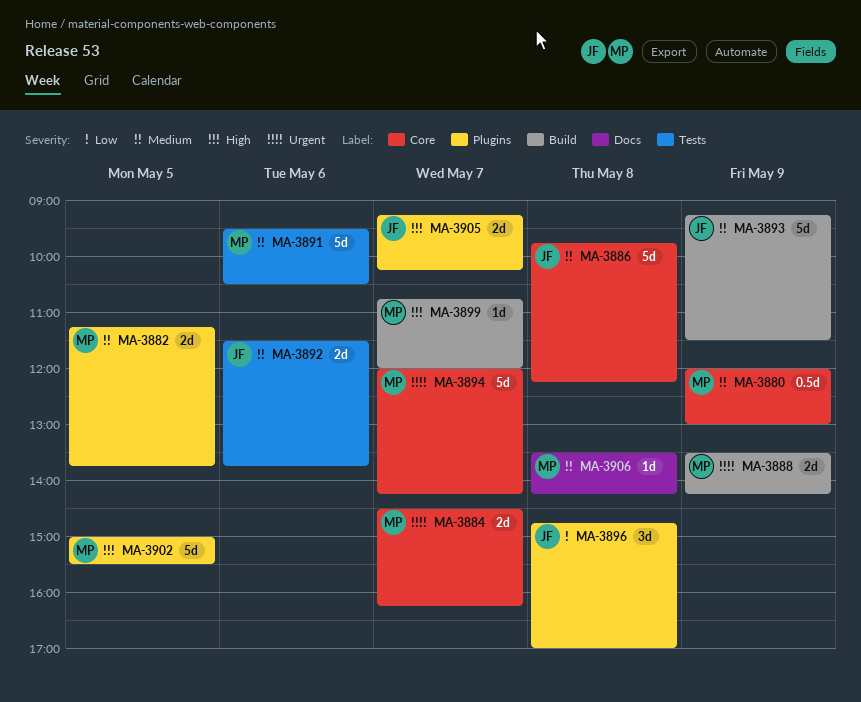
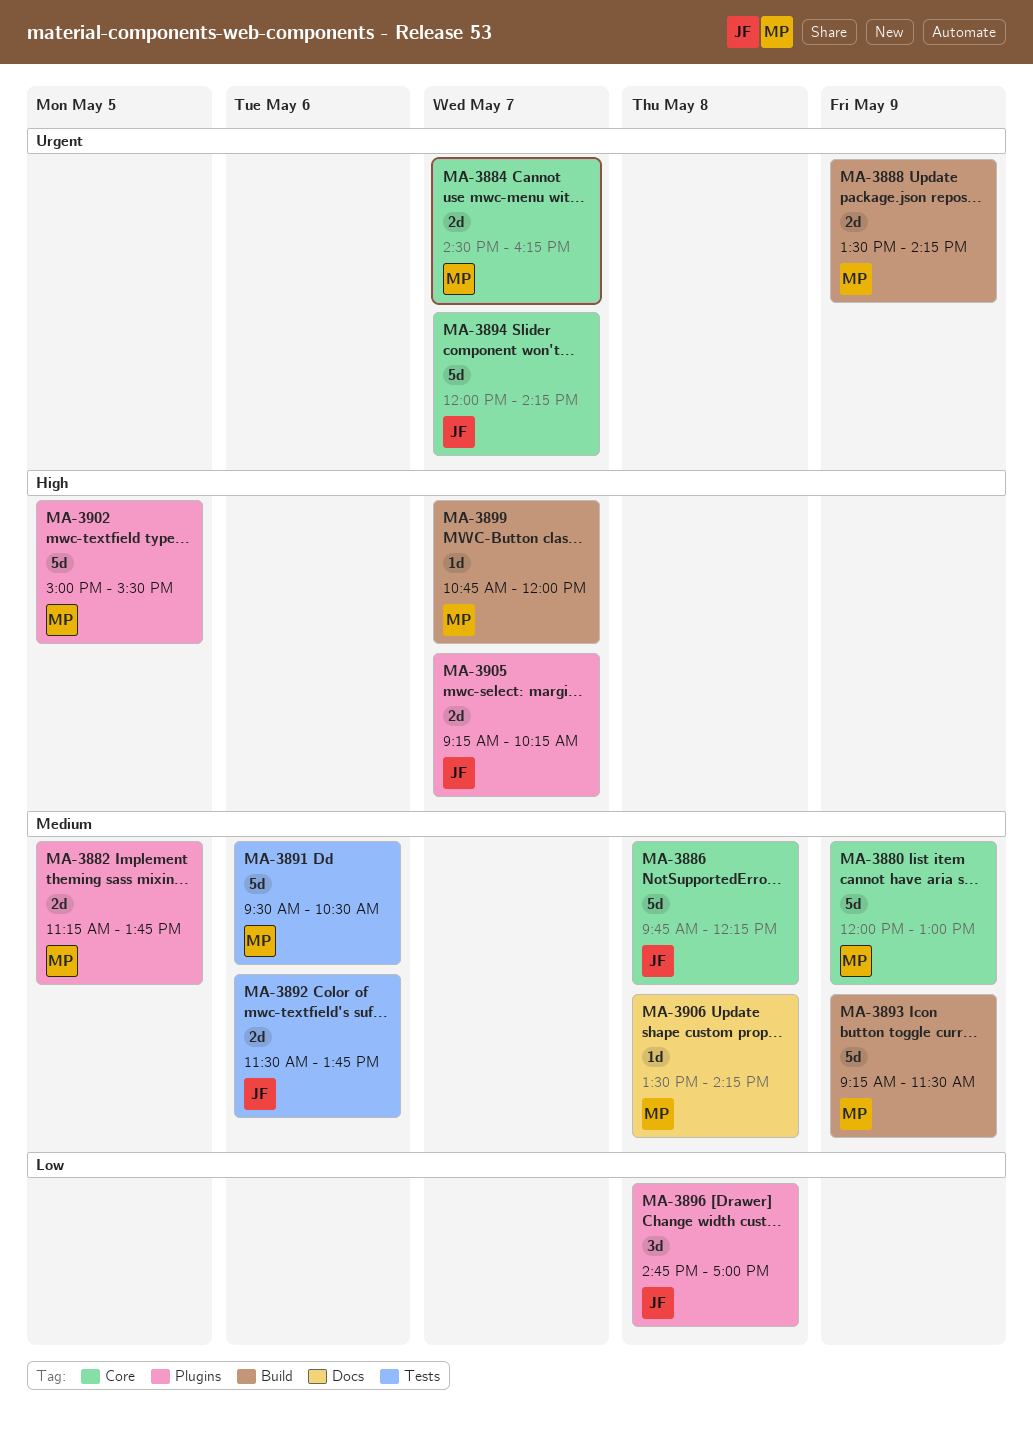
MA-3880, estimate: 0.5d -> 5d
MA-3893, owner: JF -> MP
MA-3894, owner: MP -> JF

